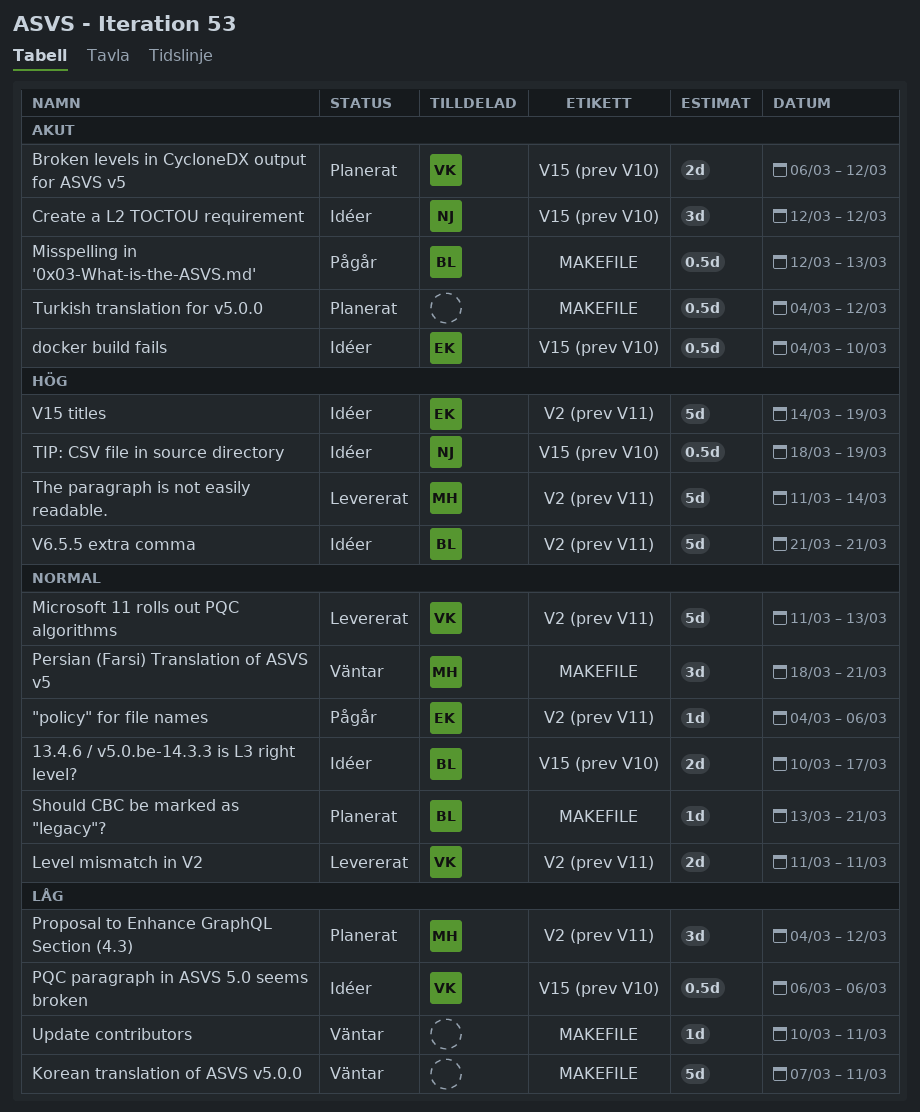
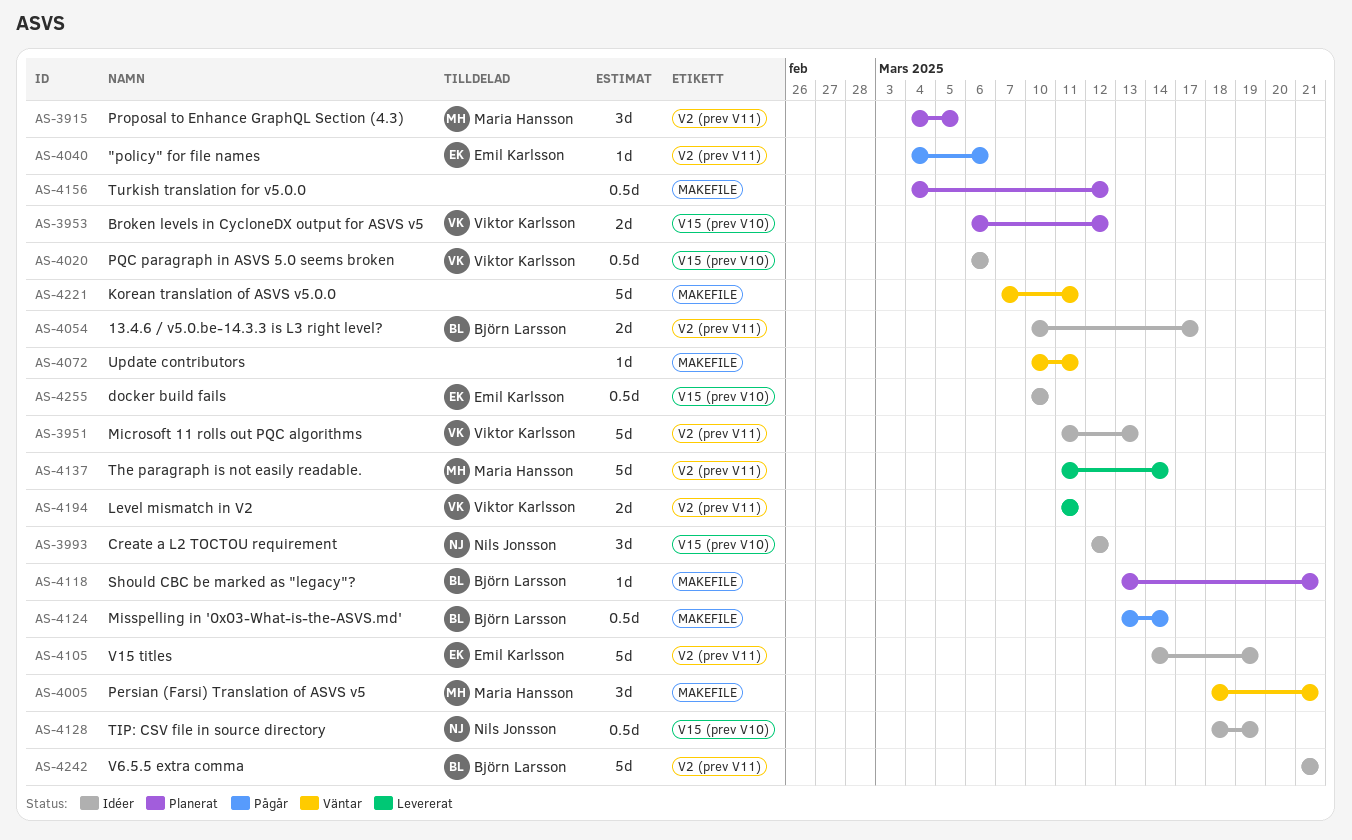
13.4.6 / v5.0.be-14.3.3 is L3 right level?, label: V15 (prev V10) -> V2 (prev V11)
docker build fails, start: Mar 4 -> Mar 10
Microsoft 11 rolls out PQC algorithms, status: Levererat -> Idéer
Misspelling in '0x03-What-is-the-ASVS.md', start: Mar 12 -> Mar 13
Misspelling in '0x03-What-is-the-ASVS.md', due: Mar 13 -> Mar 14
Proposal to Enhance GraphQL Section (4.3), due: Mar 12 -> Mar 5

